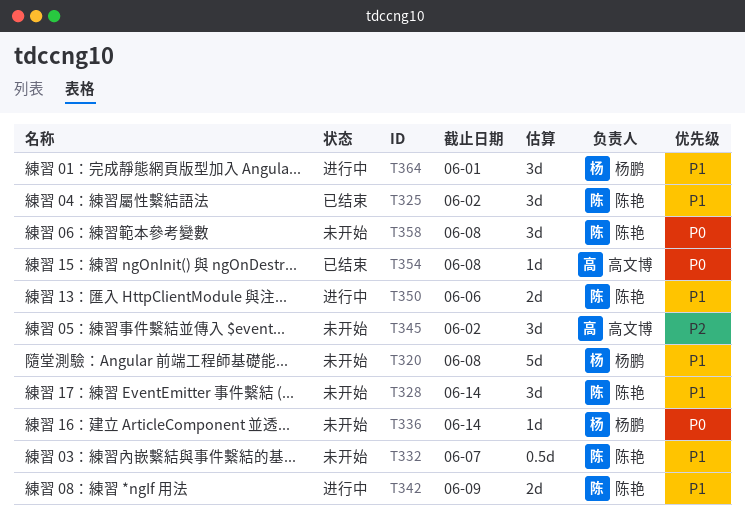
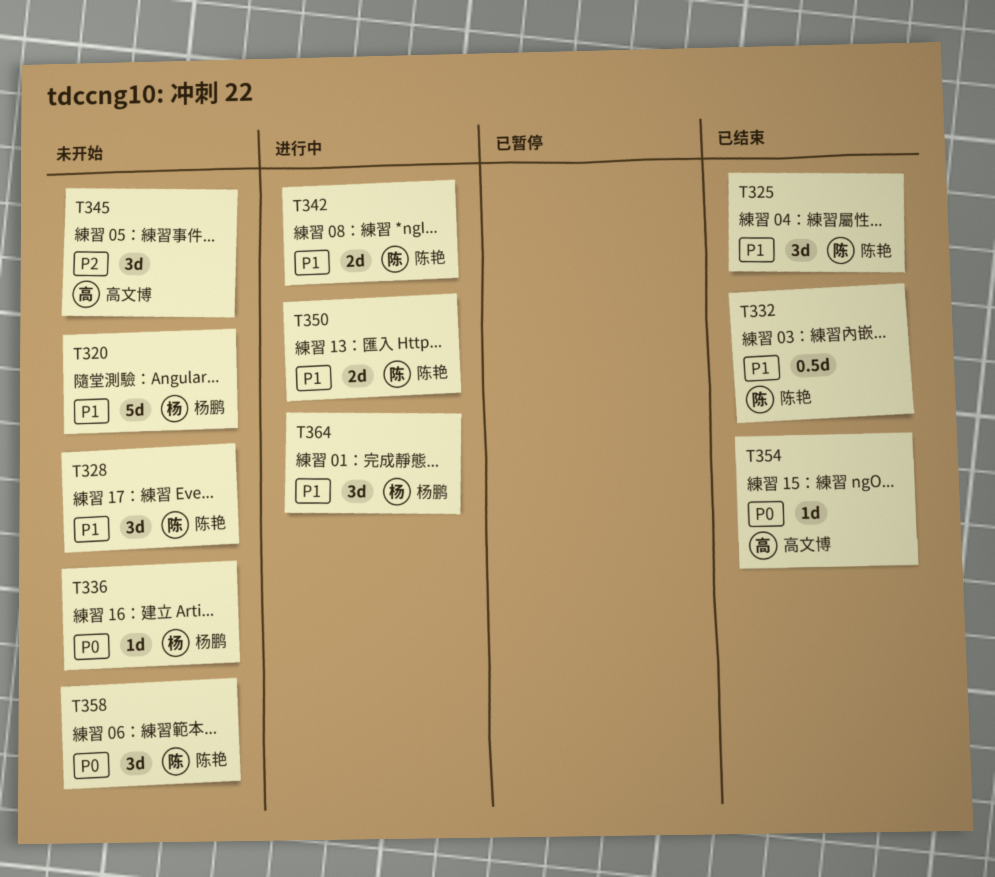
T332, status: 未开始 -> 已结束

